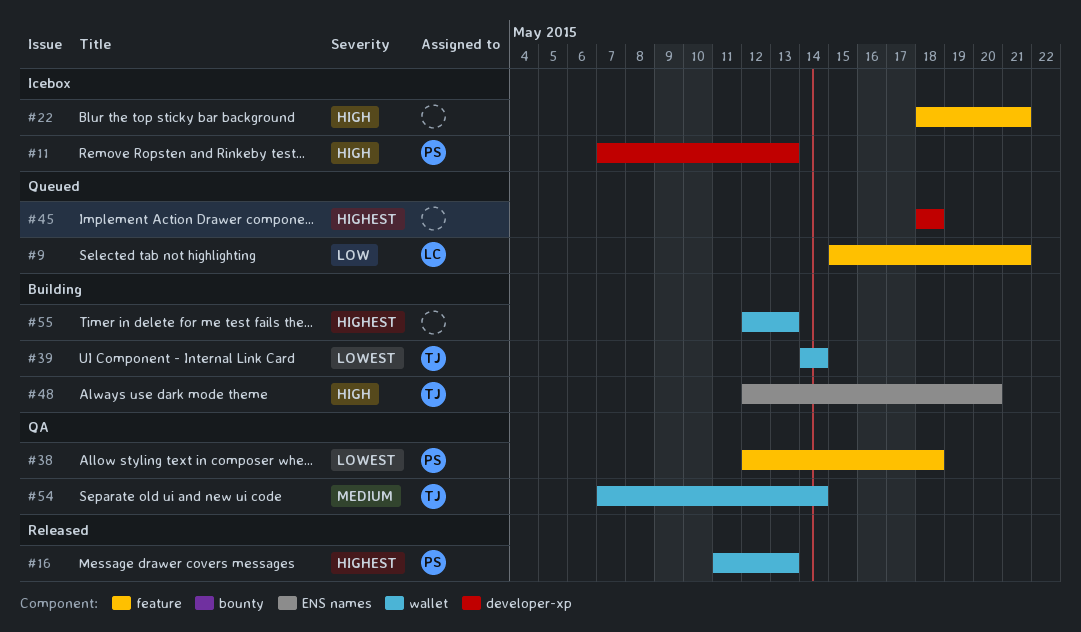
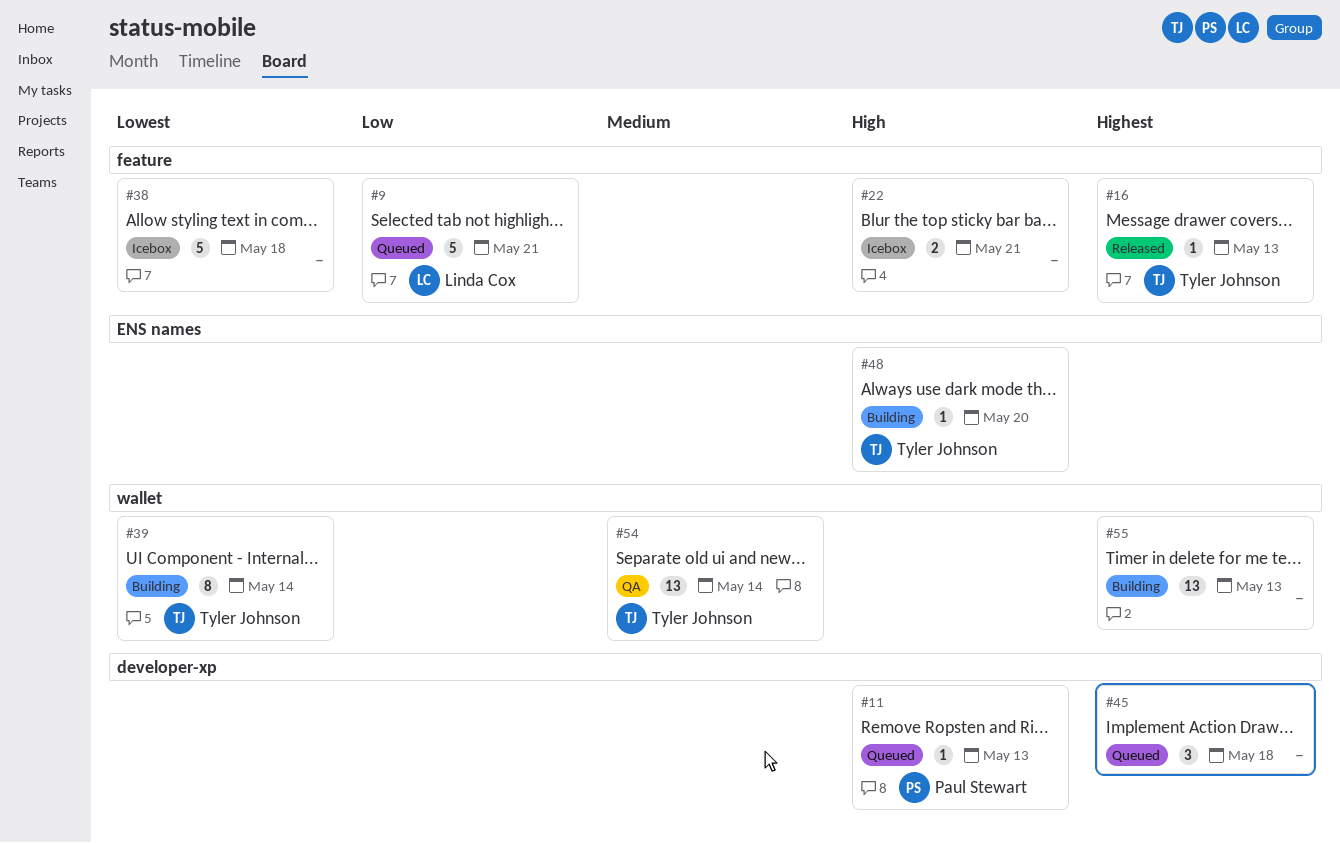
#11, status: Icebox -> Queued
#16, owner: Paul Stewart -> Tyler Johnson
#16, label: wallet -> feature
#38, status: QA -> Icebox
#38, owner: Paul Stewart -> none

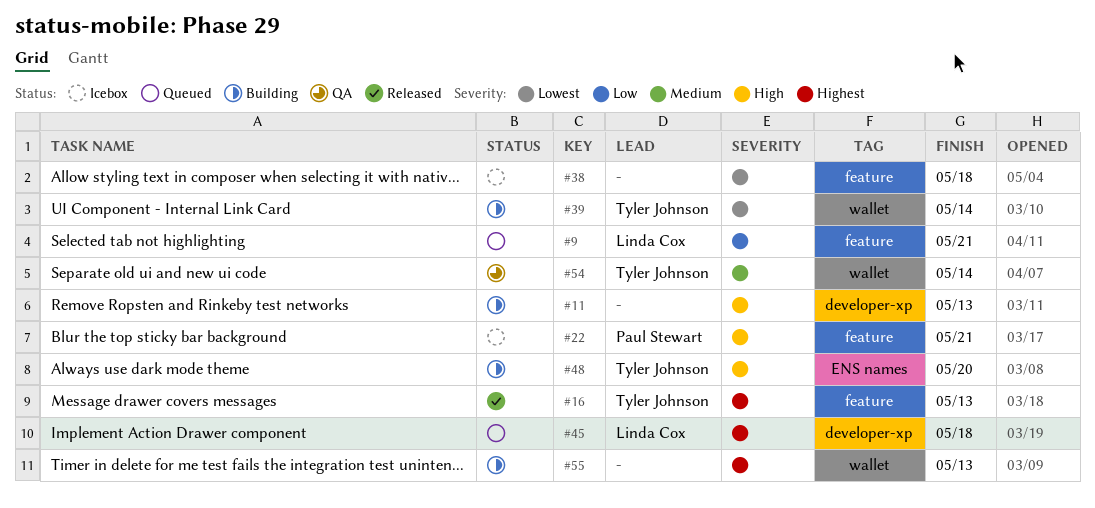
#11, status: Queued -> Building
#11, owner: Paul Stewart -> none
#22, owner: none -> Paul Stewart
#45, owner: none -> Linda Cox

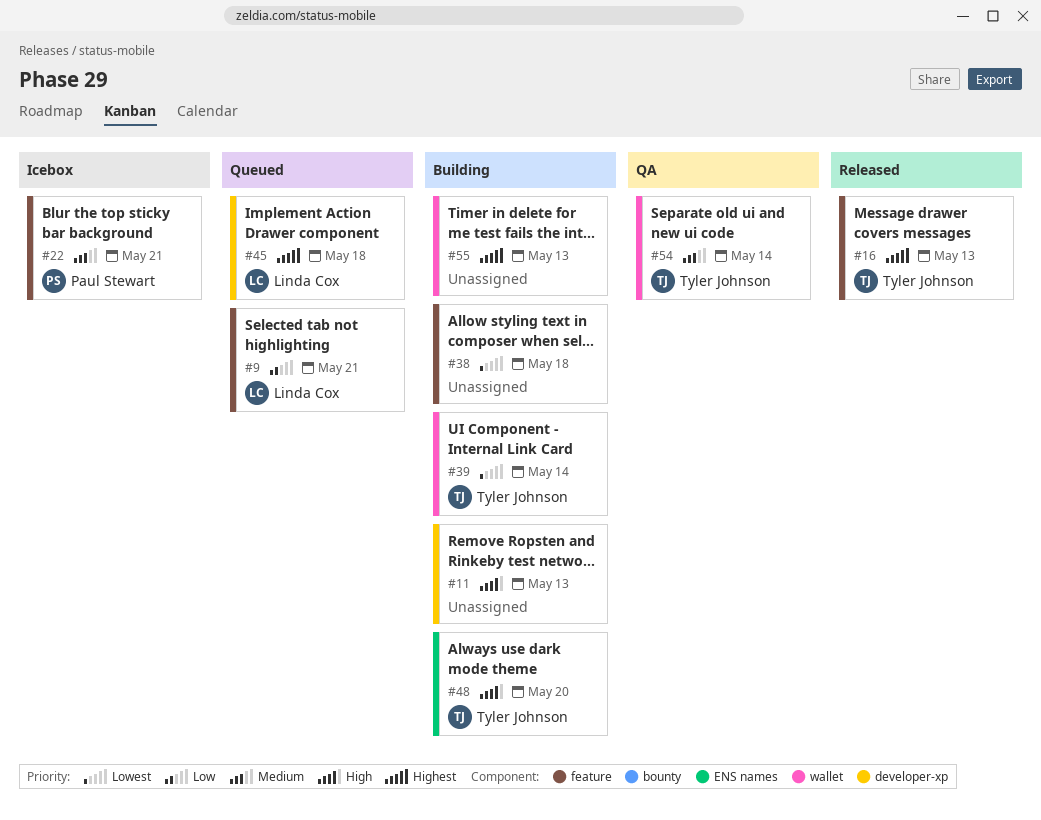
#22, priority: High -> Medium
#38, status: Icebox -> Building

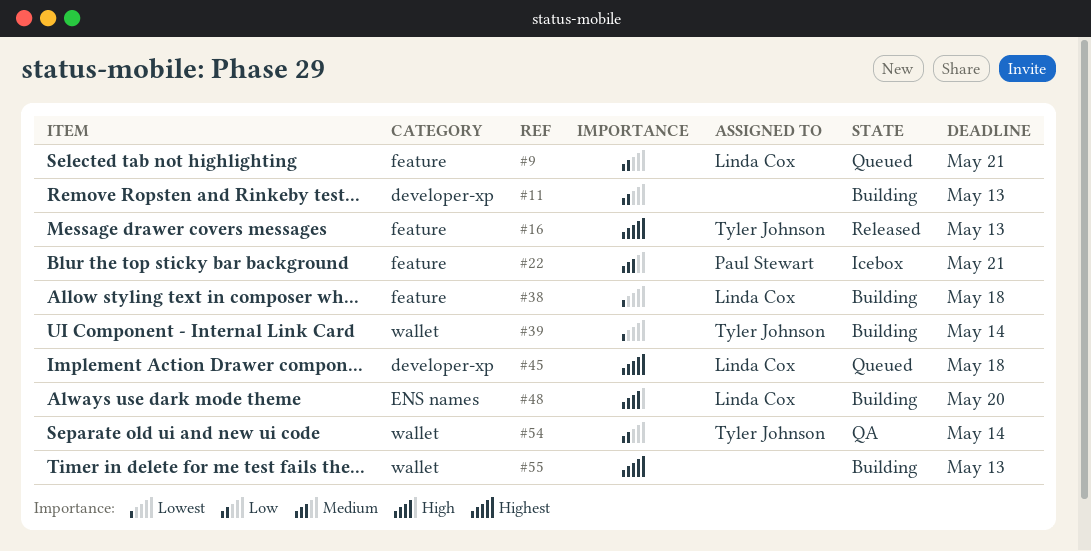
#11, priority: High -> Low
#38, owner: none -> Linda Cox
#48, owner: Tyler Johnson -> Linda Cox
#54, priority: Medium -> Low

